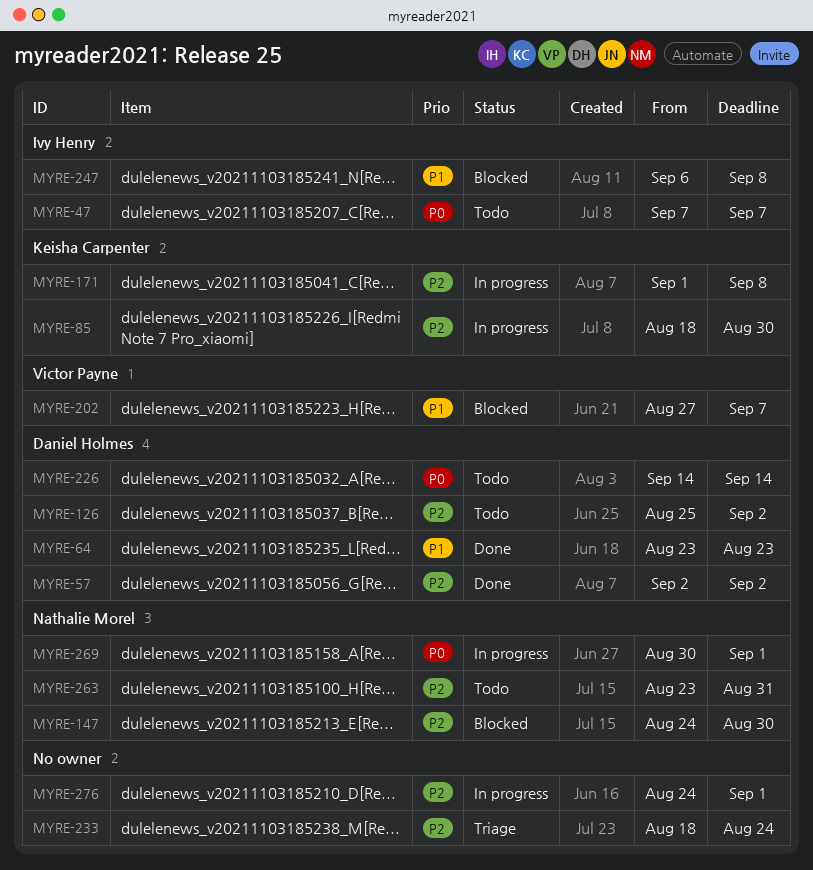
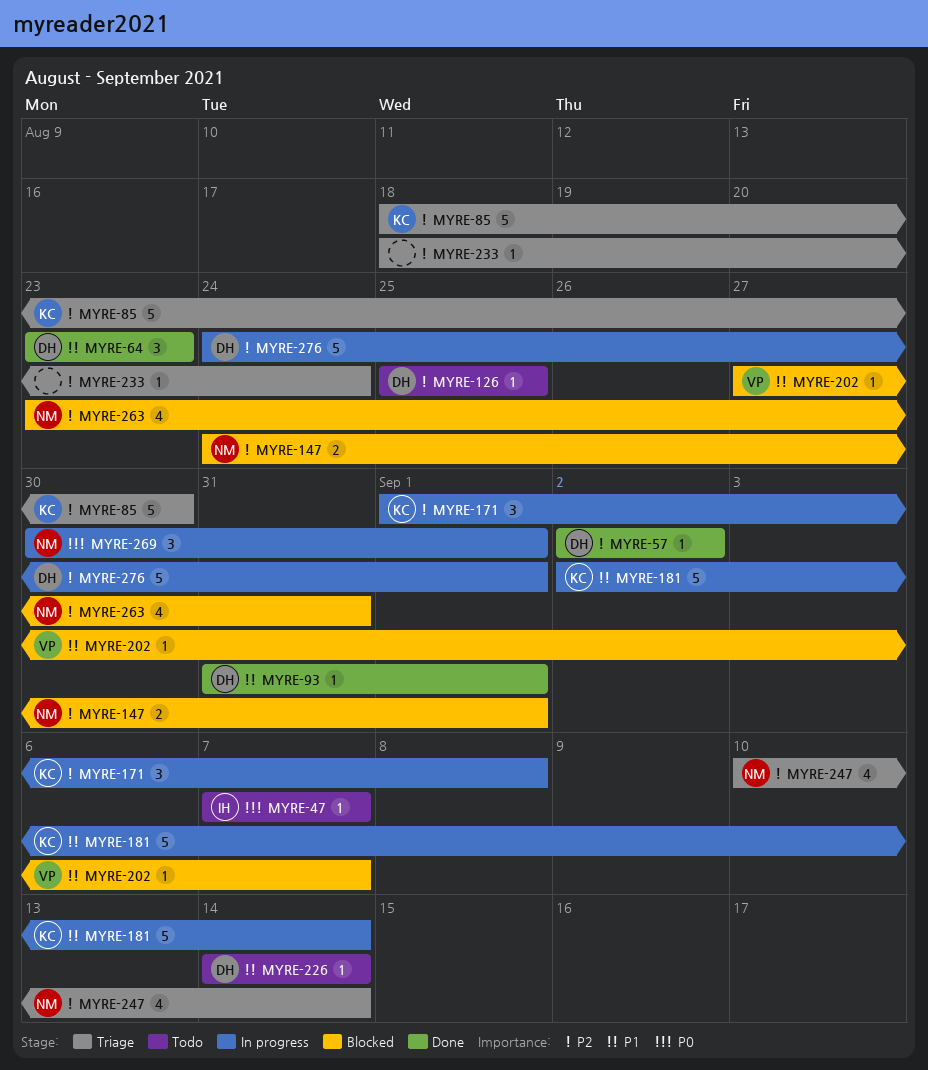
MYRE-85, status: In progress -> Triage
MYRE-93: none -> present
MYRE-126, due: Sep 2 -> Aug 25
MYRE-147, due: Aug 30 -> Sep 1
MYRE-181: none -> present
MYRE-226, priority: P0 -> P1
MYRE-247, status: Blocked -> Triage
MYRE-247, owner: Ivy Henry -> Nathalie Morel
MYRE-247, priority: P1 -> P2
MYRE-247, start: Sep 6 -> Sep 10
MYRE-247, due: Sep 8 -> Sep 14
MYRE-263, status: Todo -> Blocked
MYRE-276, owner: none -> Daniel Holmes

